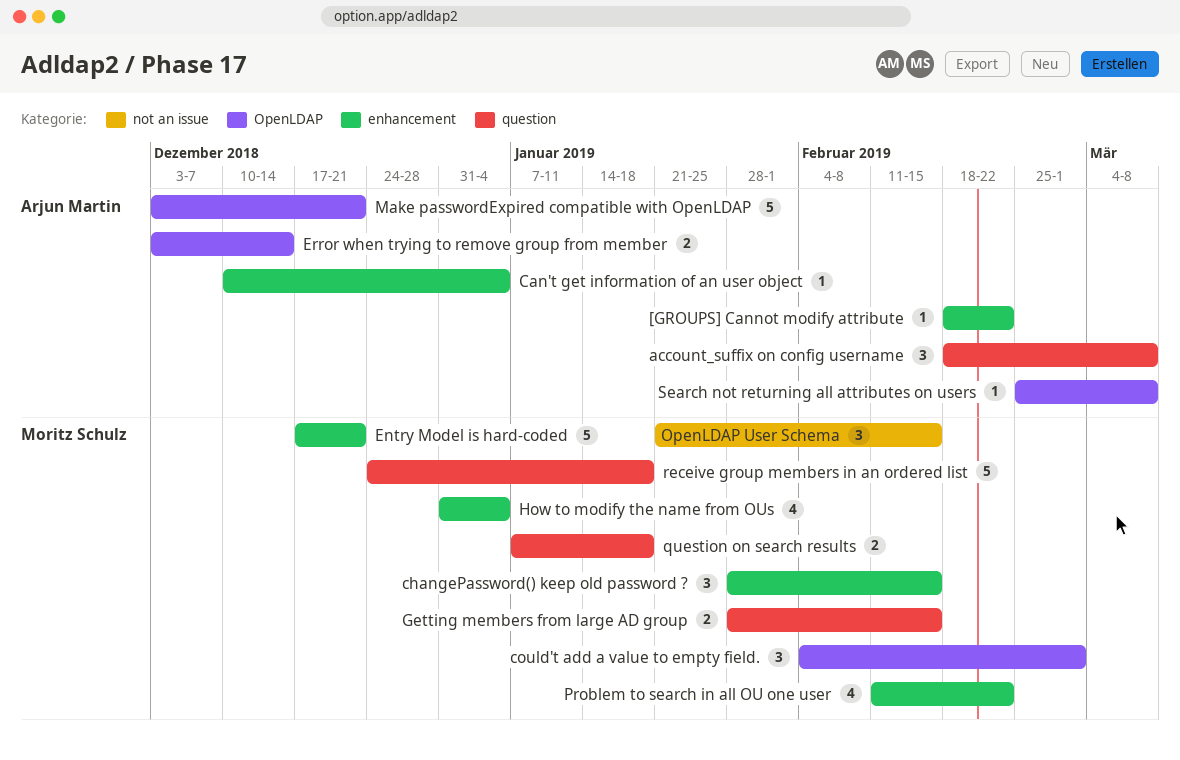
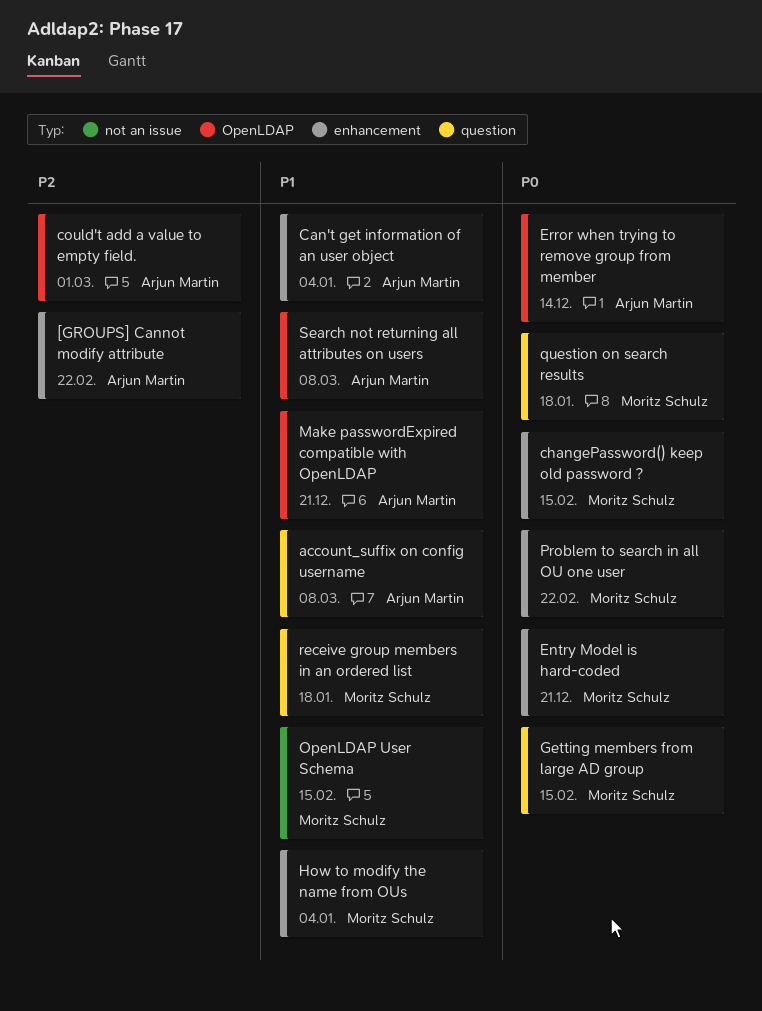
could't add a value to empty field., owner: Moritz Schulz -> Arjun Martin

